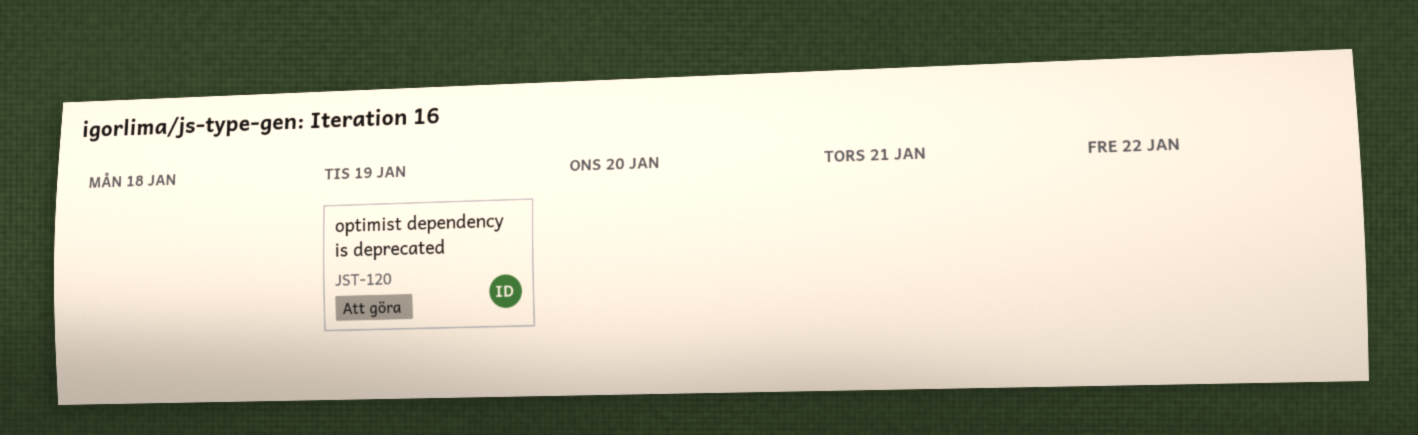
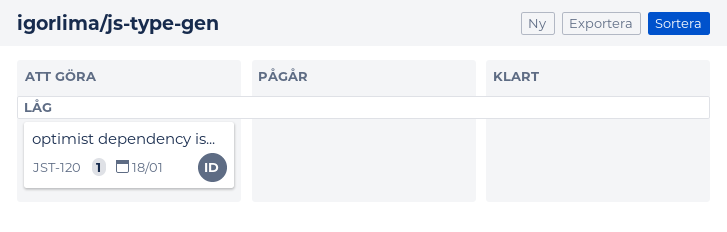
JST-120, due: Jan 19 -> Jan 18

